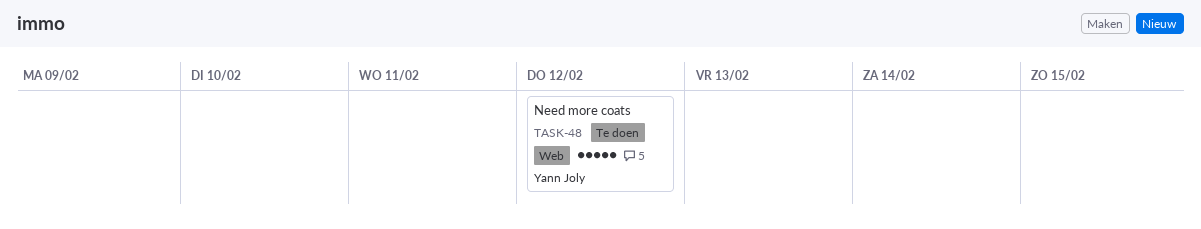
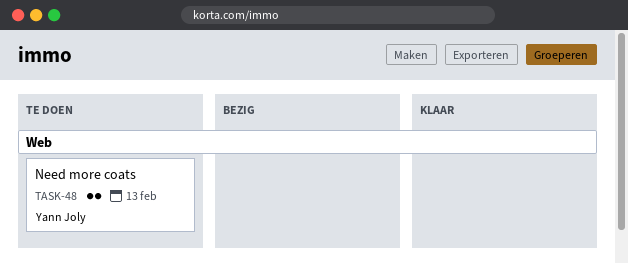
TASK-48, estimate: 5 -> 2
TASK-48, due: Feb 12 -> Feb 13

